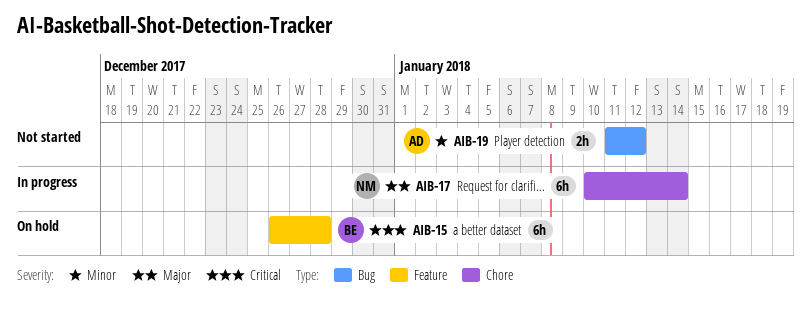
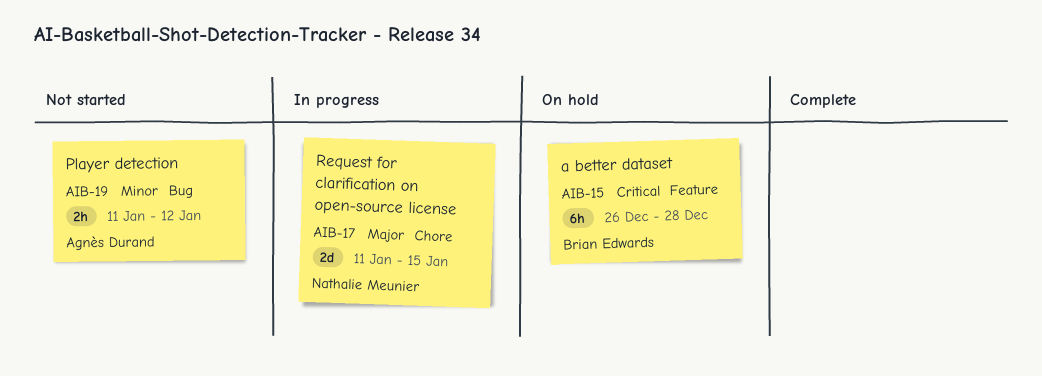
AIB-17, estimate: 6h -> 2d
AIB-17, start: Jan 10 -> Jan 11
AIB-17, due: Jan 14 -> Jan 15

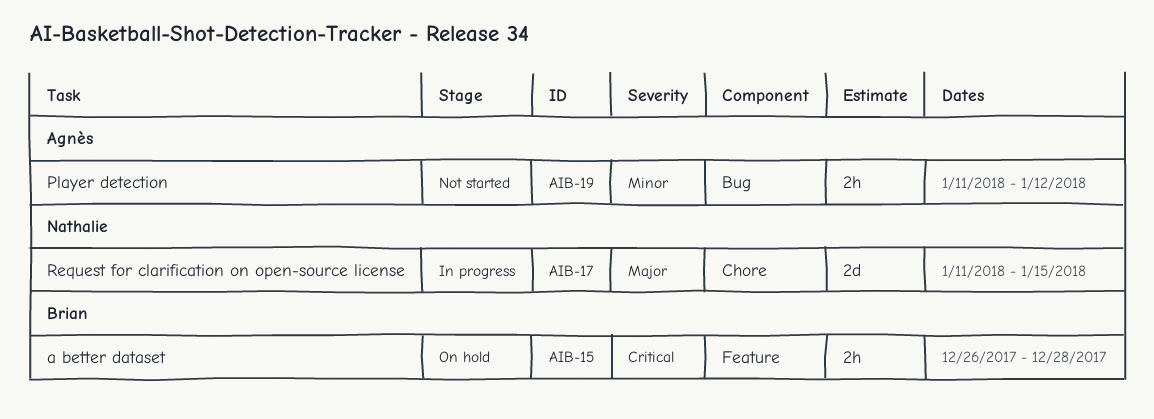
AIB-15, estimate: 6h -> 2h

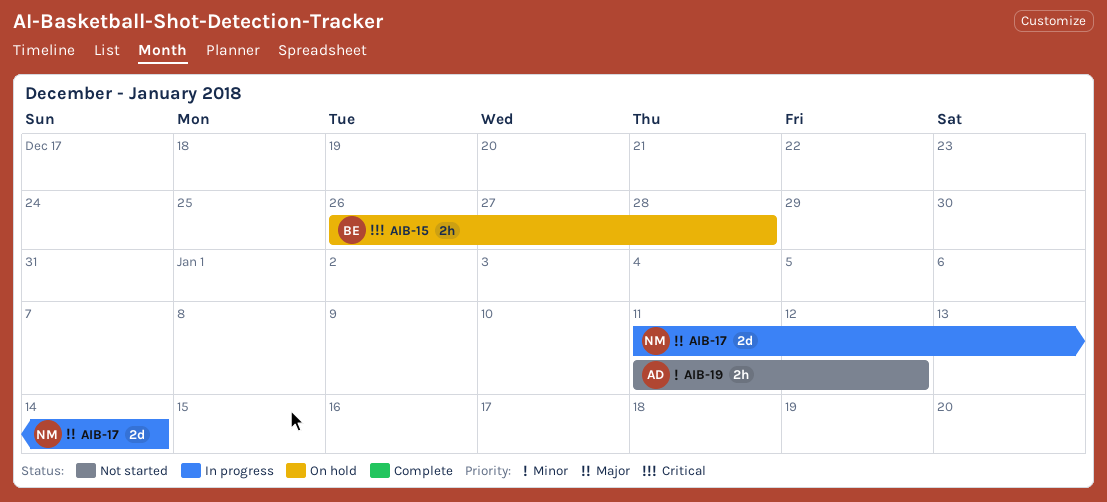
AIB-17, due: Jan 15 -> Jan 14

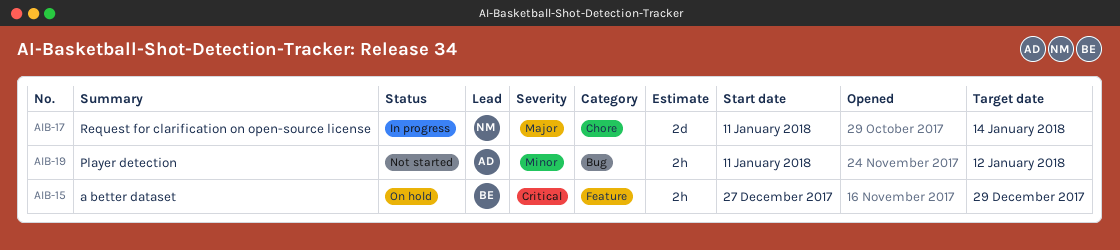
AIB-15, start: Dec 26 -> Dec 27
AIB-15, due: Dec 28 -> Dec 29

